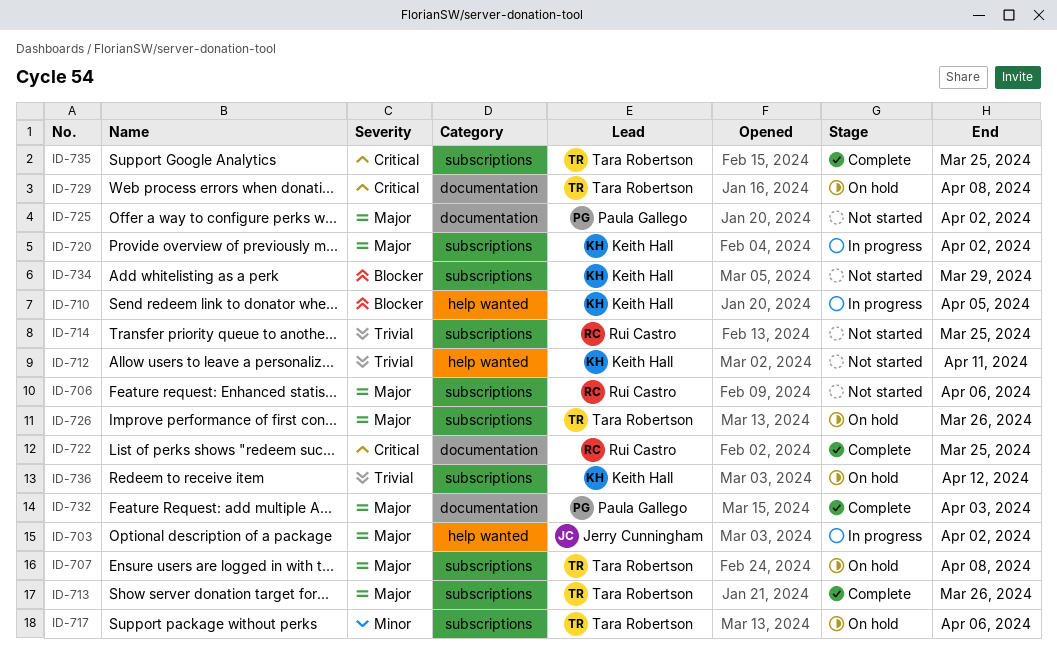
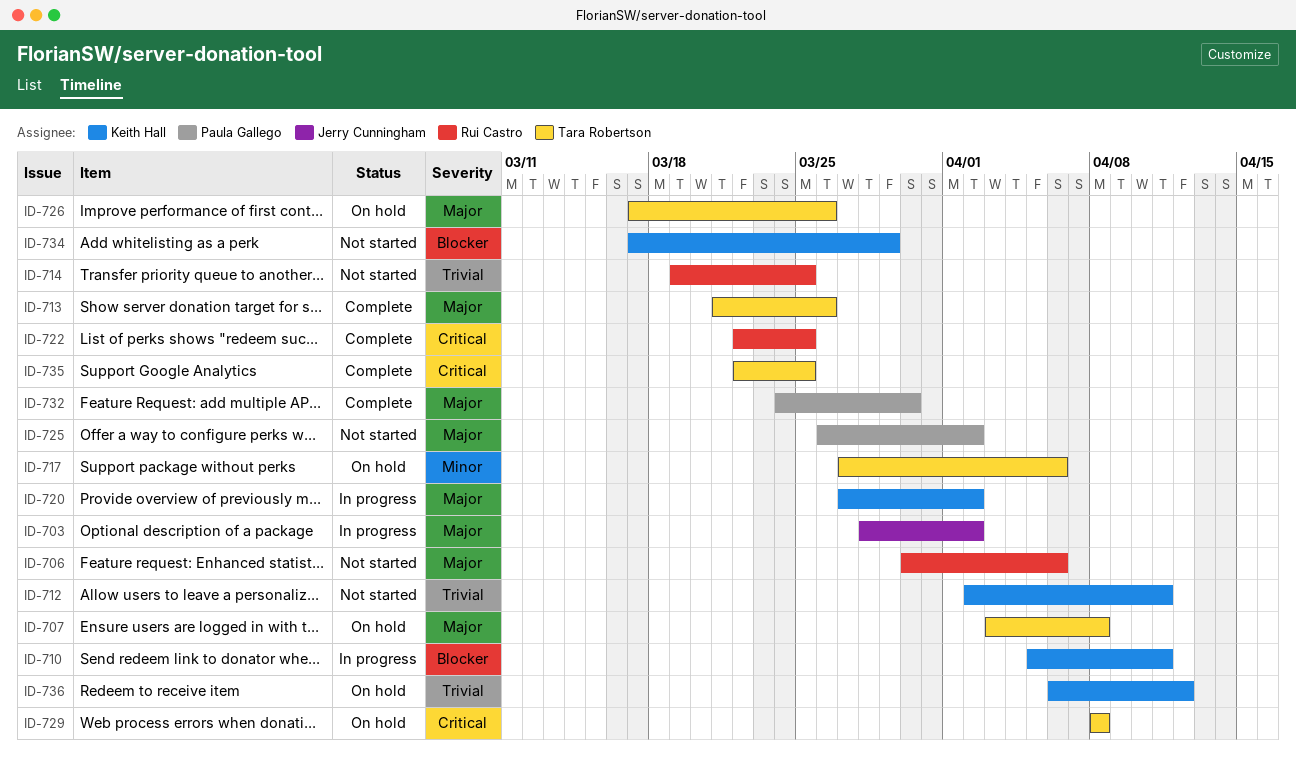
ID-710, due: Apr 5 -> Apr 11
ID-732, due: Apr 3 -> Mar 30

